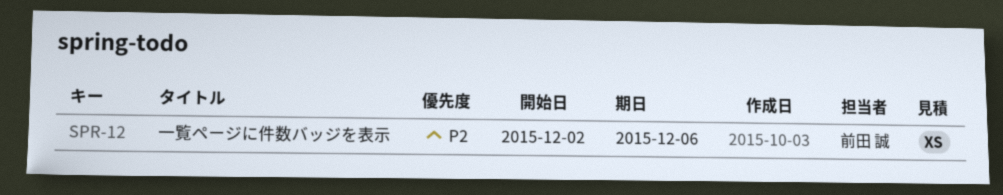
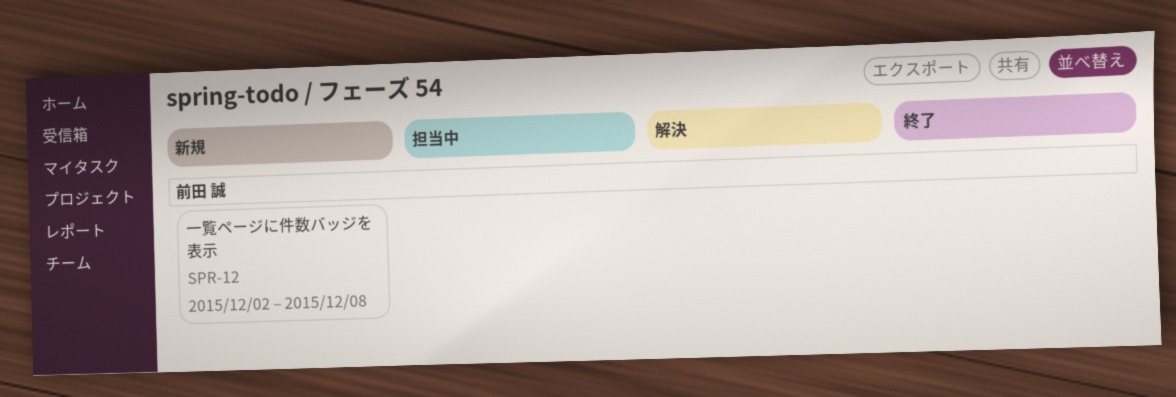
SPR-12, due: Dec 6 -> Dec 8

